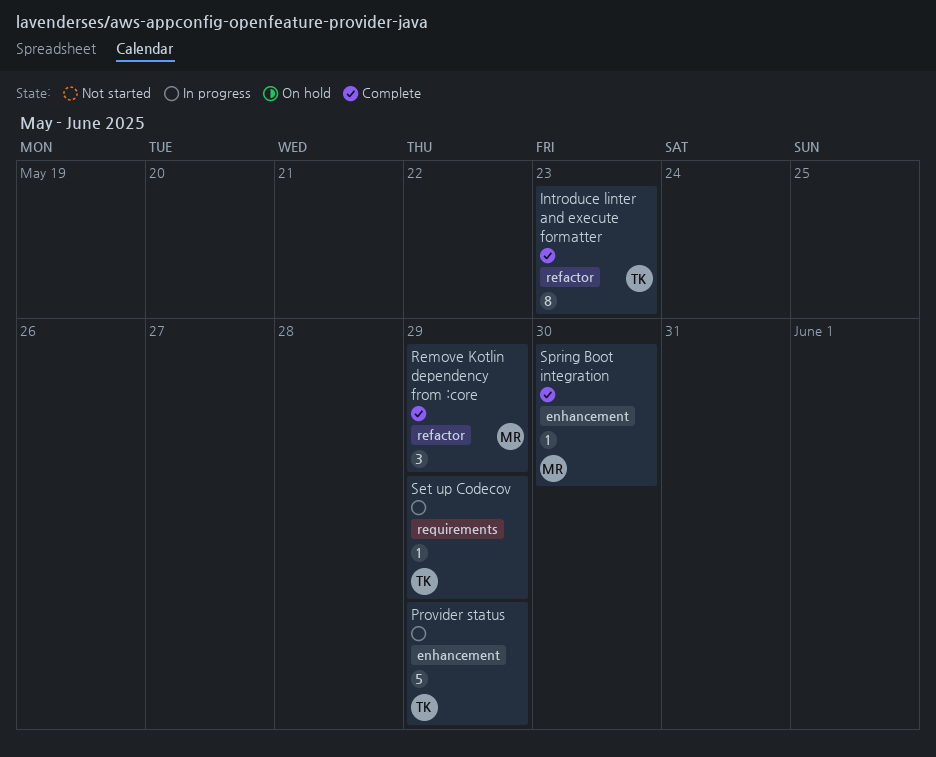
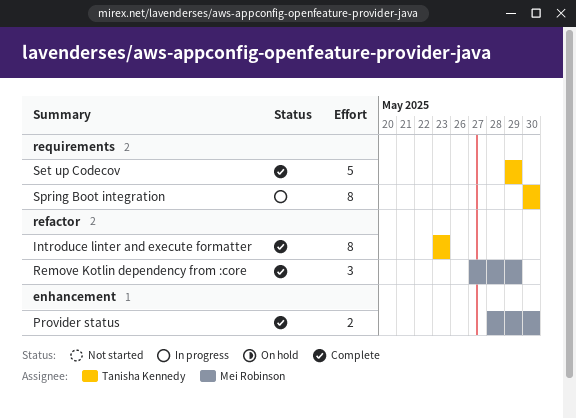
Provider status, status: In progress -> Complete
Provider status, owner: Tanisha Kennedy -> Mei Robinson
Provider status, estimate: 5 -> 2
Provider status, due: May 29 -> May 30
Set up Codecov, status: In progress -> Complete
Set up Codecov, estimate: 1 -> 5
Spring Boot integration, status: Complete -> In progress
Spring Boot integration, owner: Mei Robinson -> Tanisha Kennedy
Spring Boot integration, label: enhancement -> requirements
Spring Boot integration, estimate: 1 -> 8

